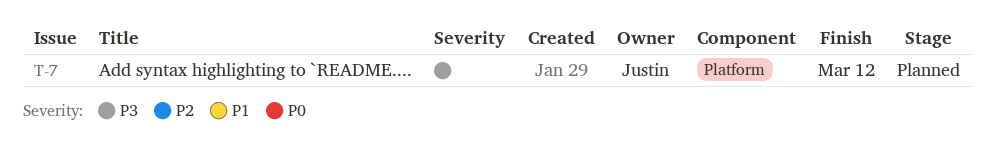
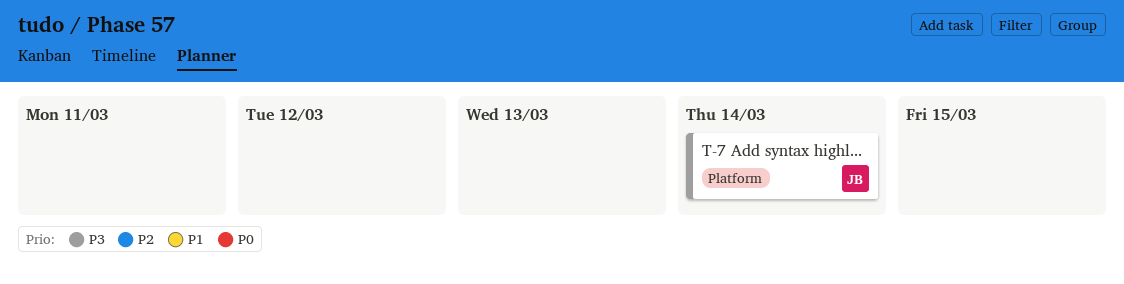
T-7, due: Mar 12 -> Mar 14

